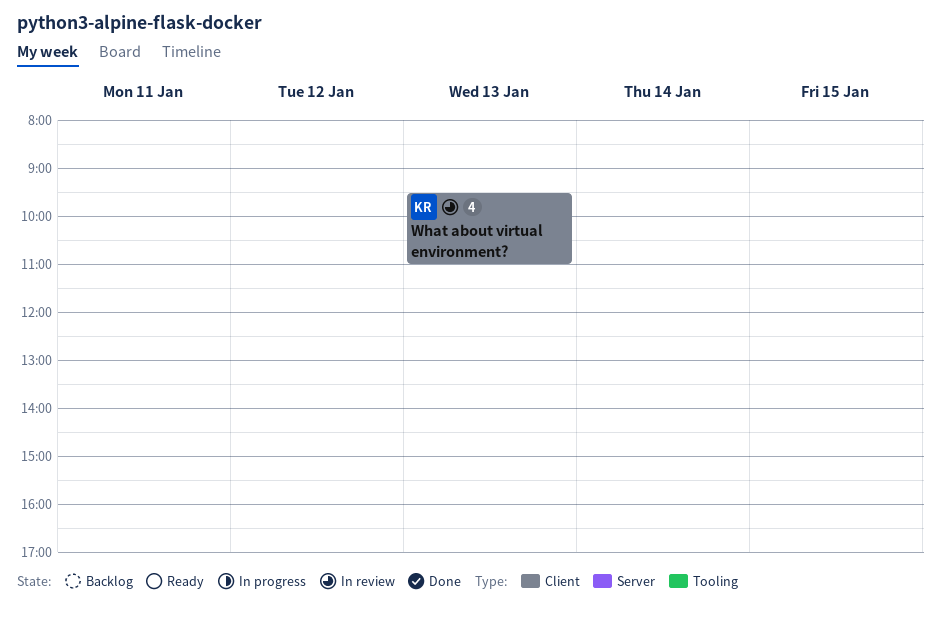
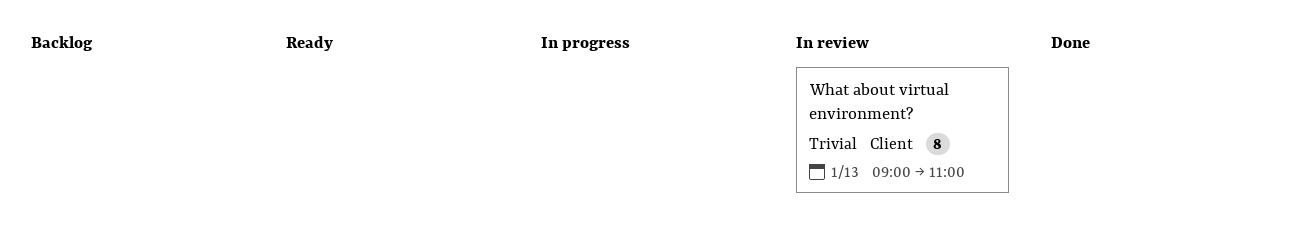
What about virtual environment?, estimate: 4 -> 8
What about virtual environment?, begins: 09:30 -> 09:00

